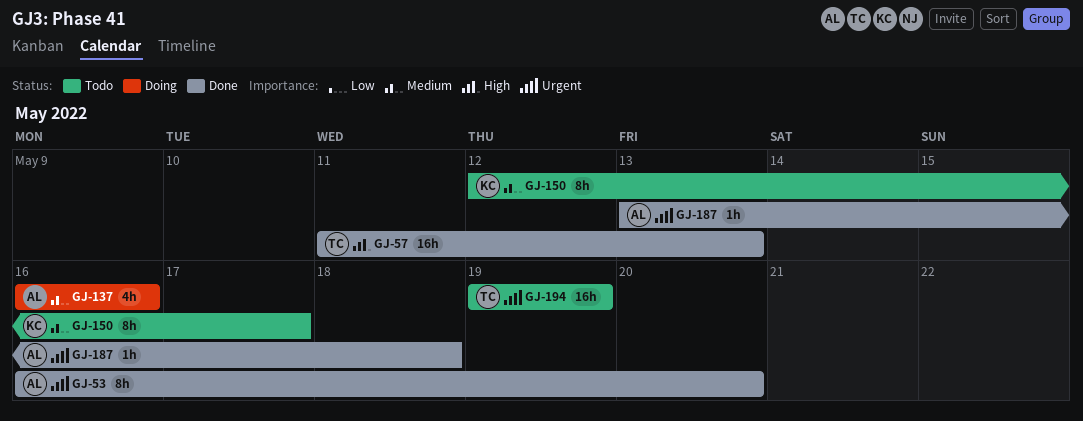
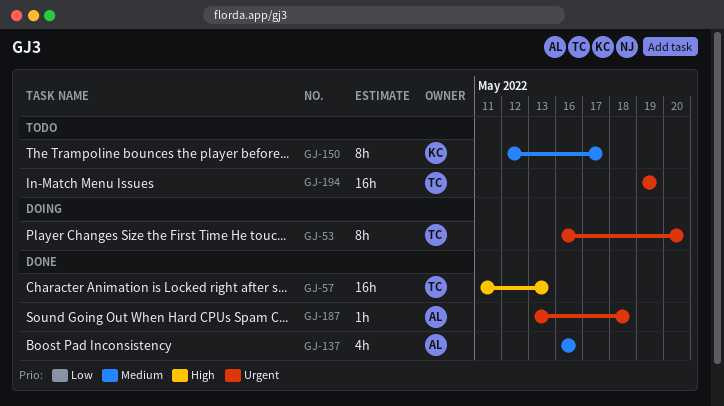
GJ-53, status: Done -> Doing
GJ-53, owner: AL -> TC
GJ-137, status: Doing -> Done

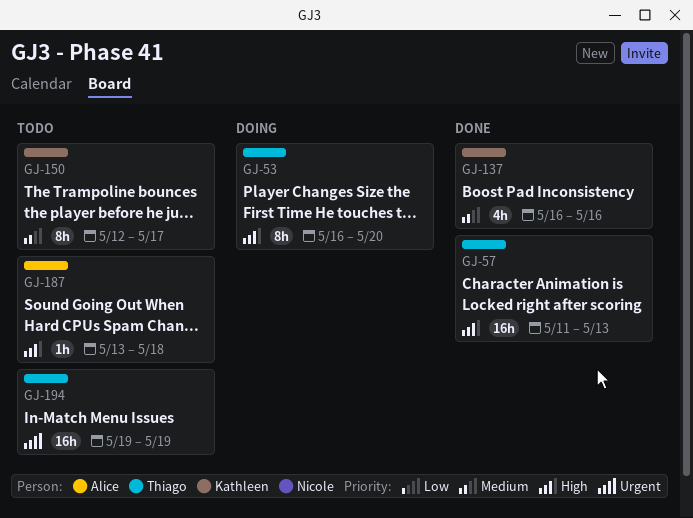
GJ-53, priority: Urgent -> High
GJ-137, owner: Alice -> Kathleen
GJ-187, status: Done -> Todo
GJ-187, priority: Urgent -> High

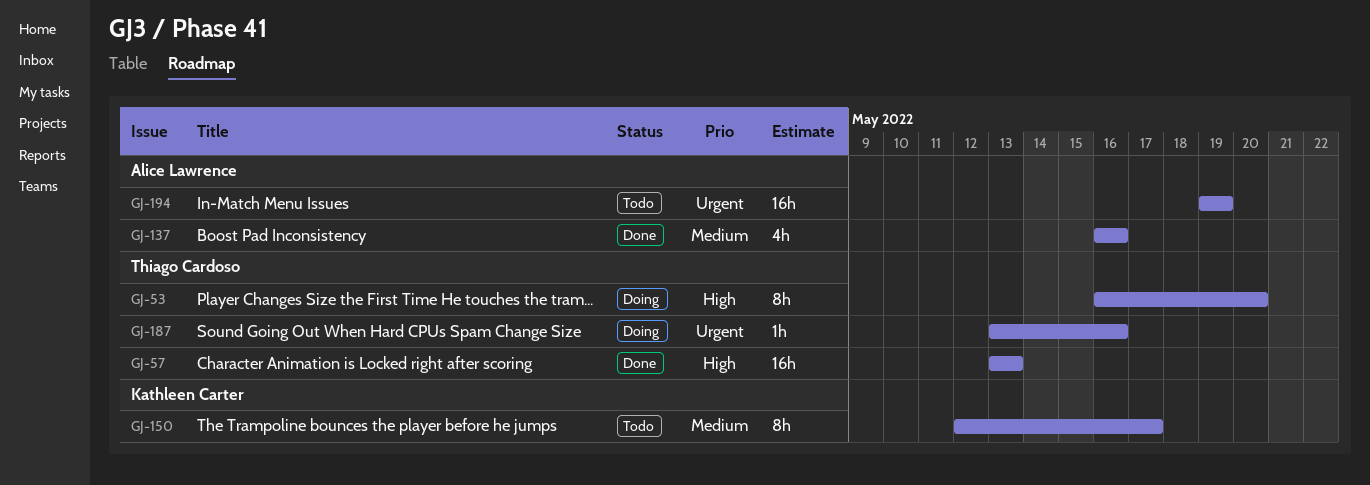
GJ-57, start: May 11 -> May 13
GJ-137, owner: Kathleen Carter -> Alice Lawrence
GJ-187, status: Todo -> Doing
GJ-187, owner: Alice Lawrence -> Thiago Cardoso
GJ-187, priority: High -> Urgent
GJ-187, due: May 18 -> May 16
GJ-194, owner: Thiago Cardoso -> Alice Lawrence

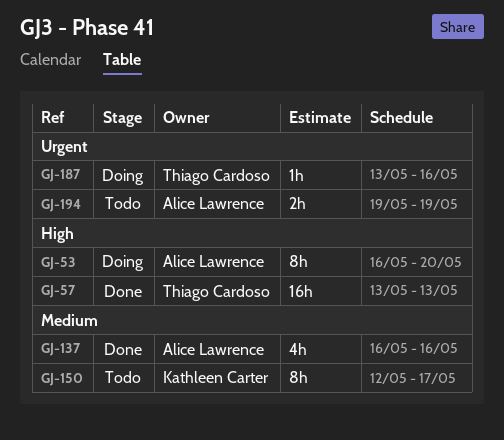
GJ-53, owner: Thiago Cardoso -> Alice Lawrence
GJ-194, estimate: 16h -> 2h

